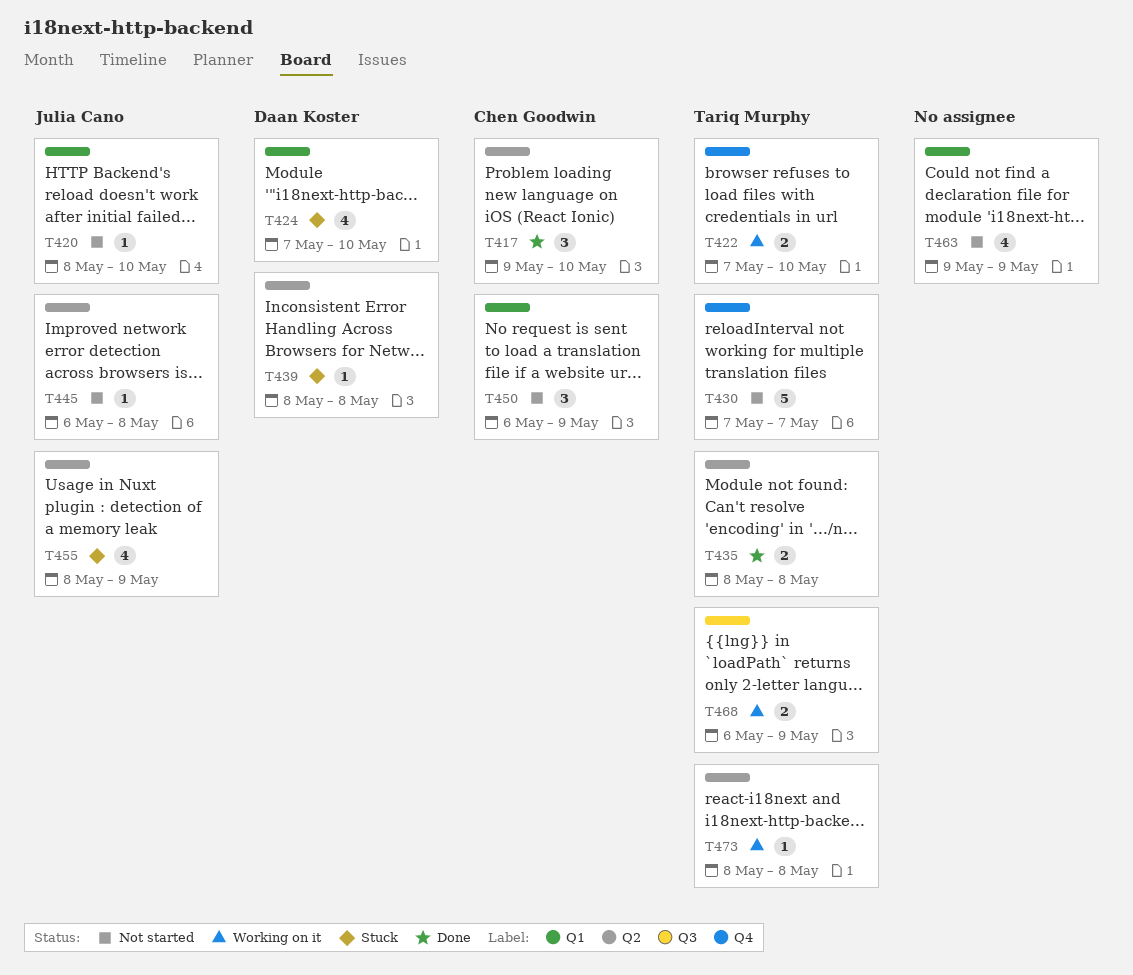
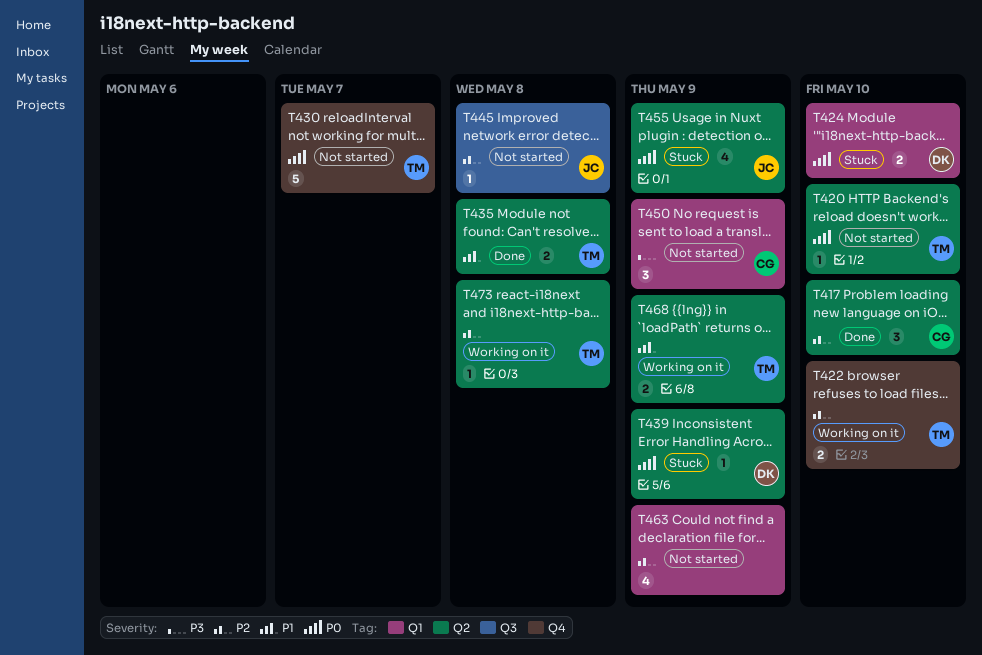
T420, owner: Julia Cano -> Tariq Murphy
T420, label: Q1 -> Q2
T424, estimate: 4 -> 2
T439, due: May 8 -> May 9
T445, label: Q2 -> Q3
T468, label: Q3 -> Q2

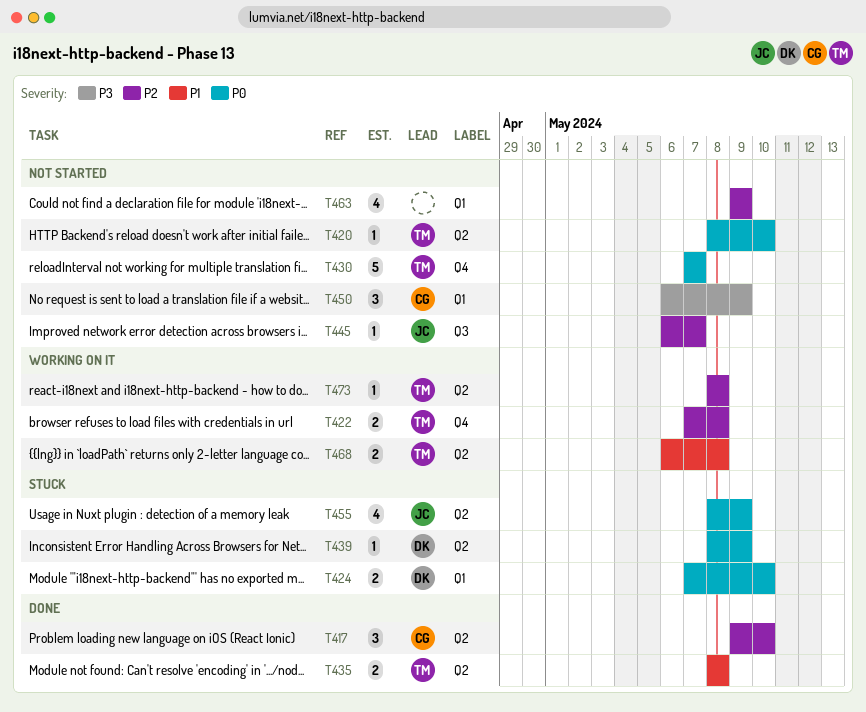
T422, due: May 10 -> May 8
T445, due: May 8 -> May 7
T468, due: May 9 -> May 8

